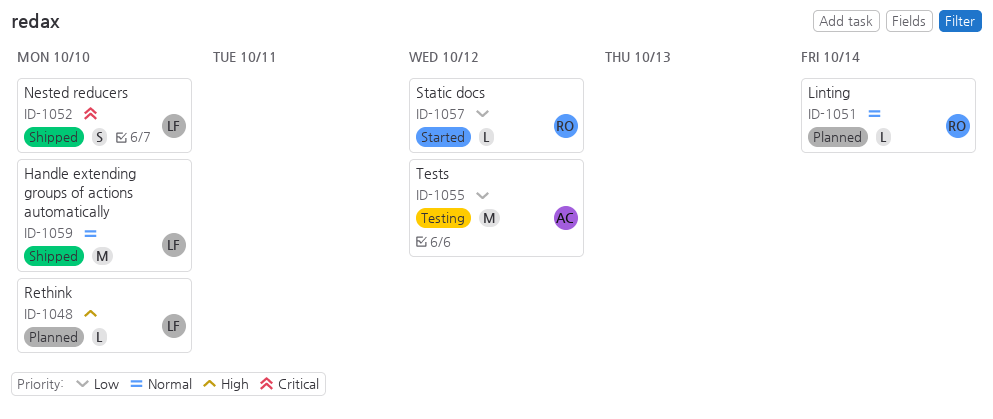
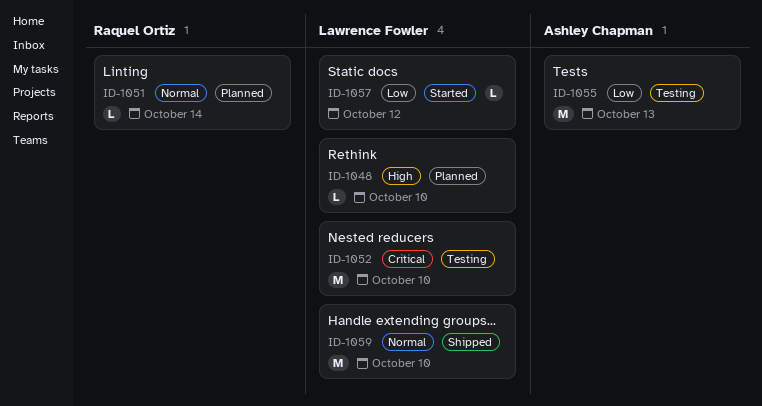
ID-1052, status: Shipped -> Testing
ID-1052, estimate: S -> M
ID-1055, due: Oct 12 -> Oct 13
ID-1057, owner: Raquel Ortiz -> Lawrence Fowler

